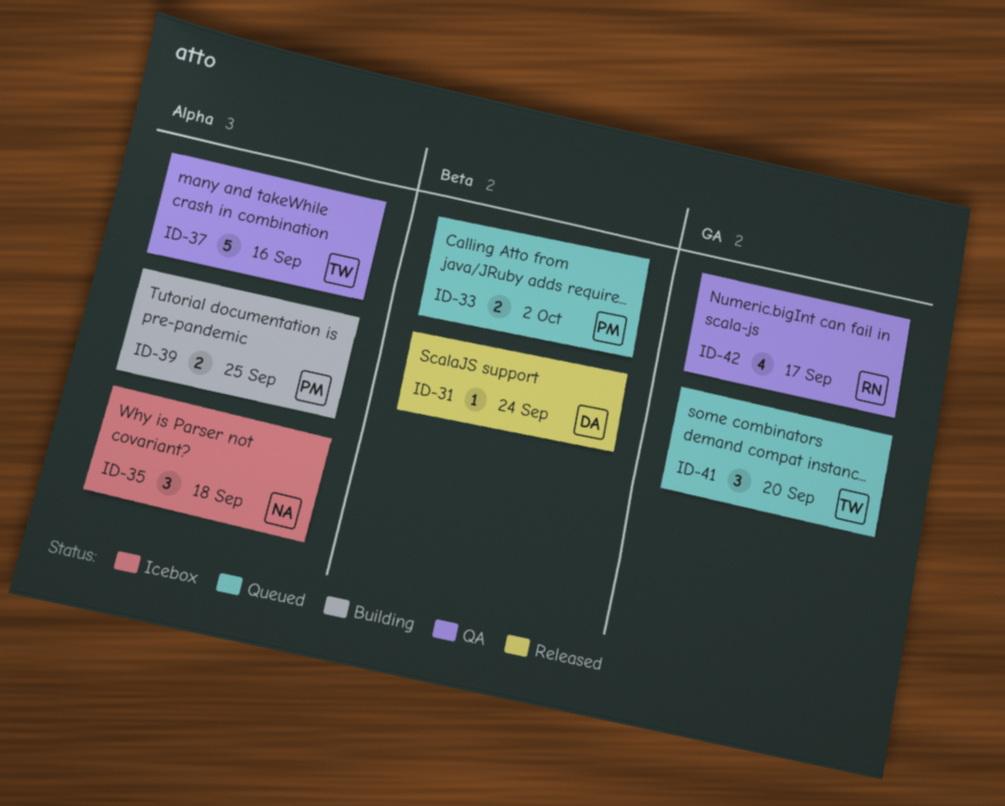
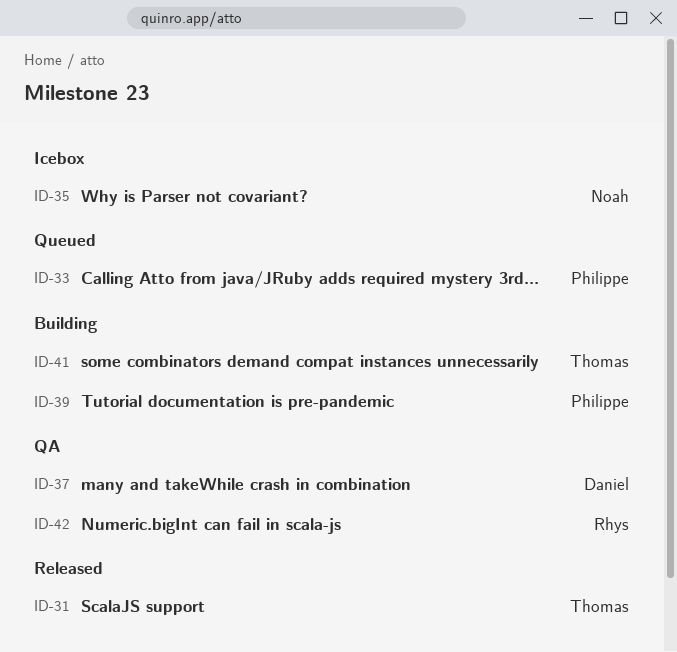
ID-31, owner: Daniel -> Thomas
ID-37, owner: Thomas -> Daniel
ID-41, status: Queued -> Building

